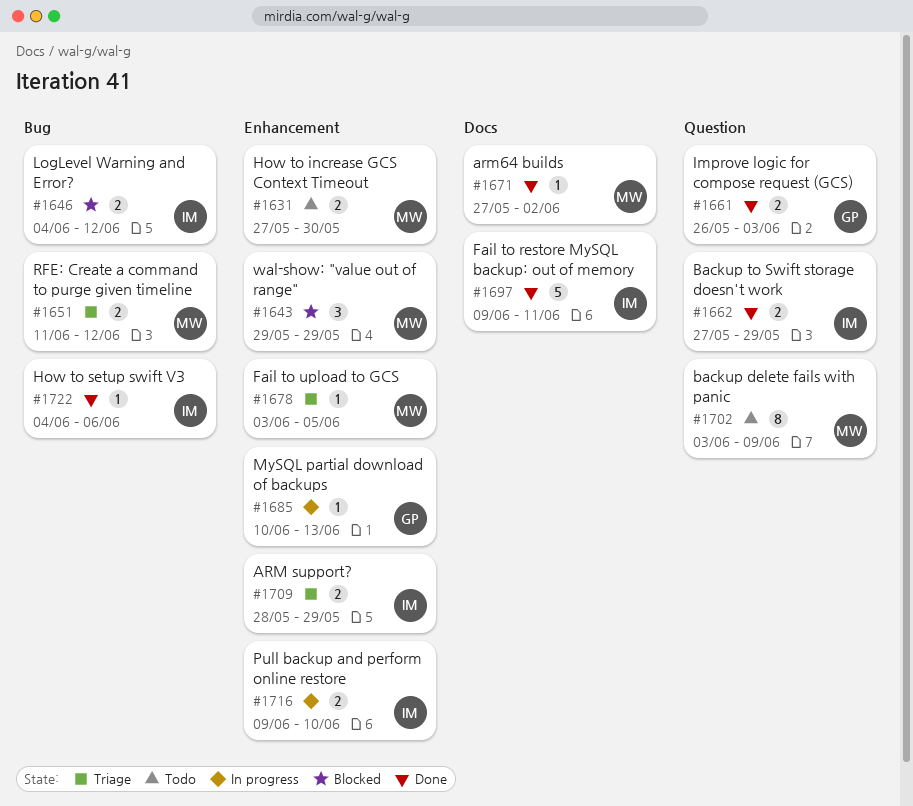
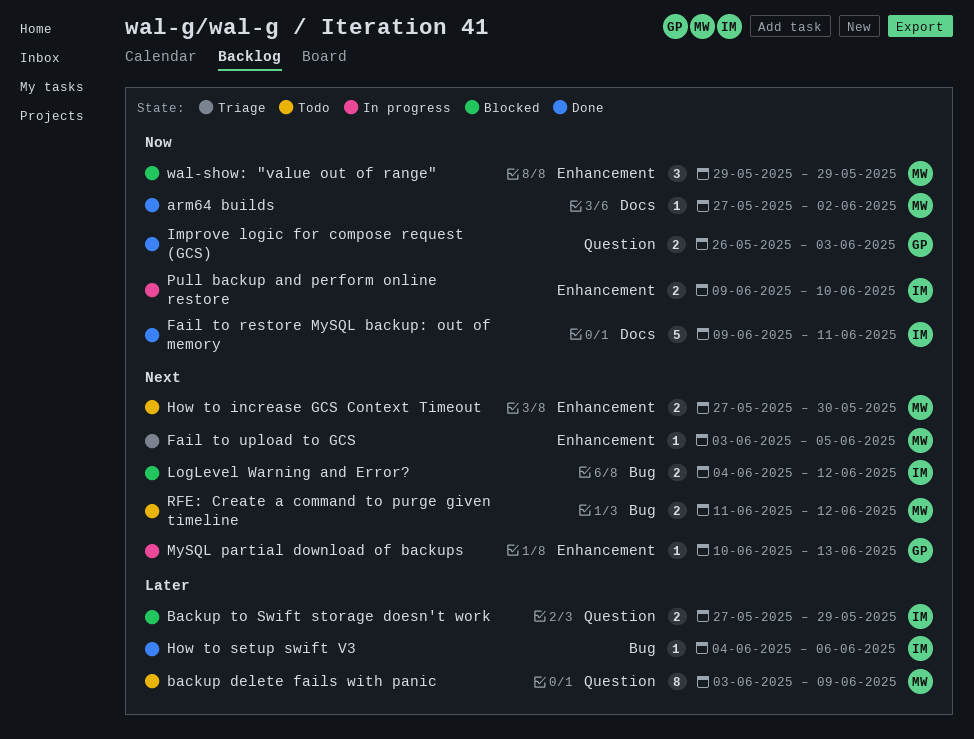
ARM support?: present -> none
Backup to Swift storage doesn't work, status: Done -> Blocked
RFE: Create a command to purge given timeline, status: Triage -> Todo

